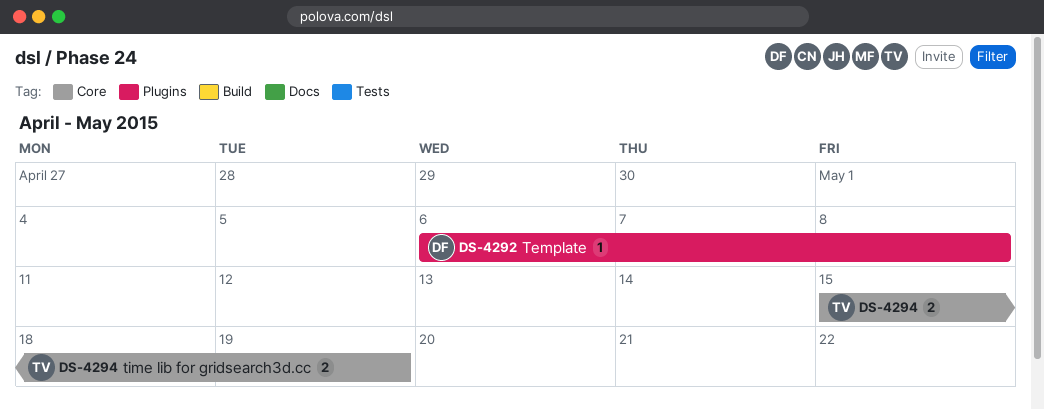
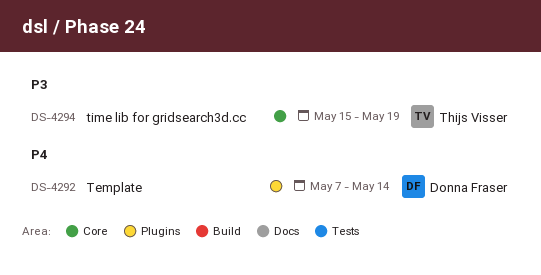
DS-4292, start: May 6 -> May 7
DS-4292, due: May 8 -> May 14

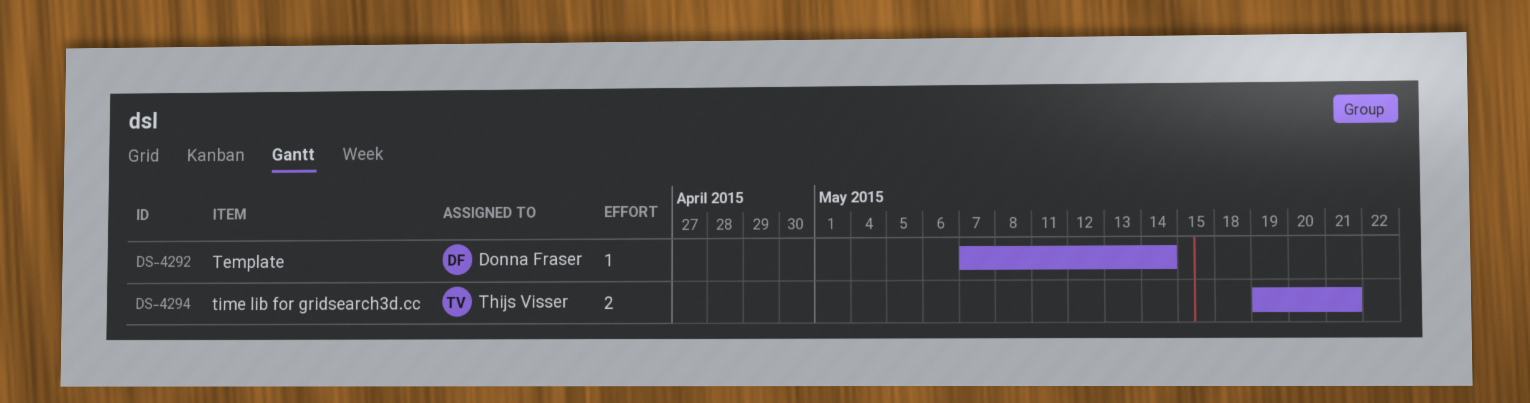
DS-4294, start: May 15 -> May 19
DS-4294, due: May 19 -> May 21

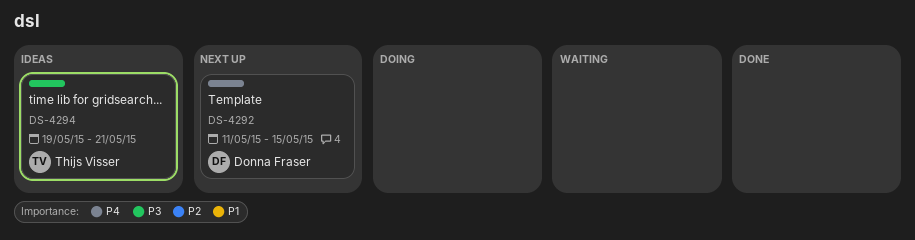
DS-4292, start: May 7 -> May 11
DS-4292, due: May 14 -> May 15

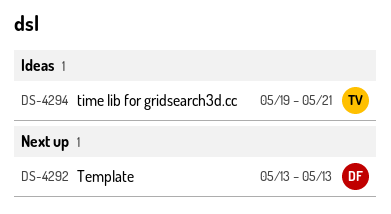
DS-4292, start: May 11 -> May 13
DS-4292, due: May 15 -> May 13

